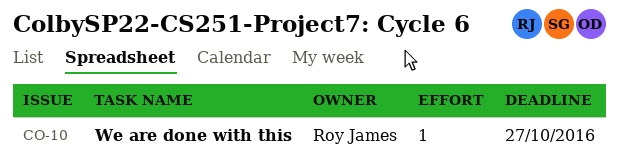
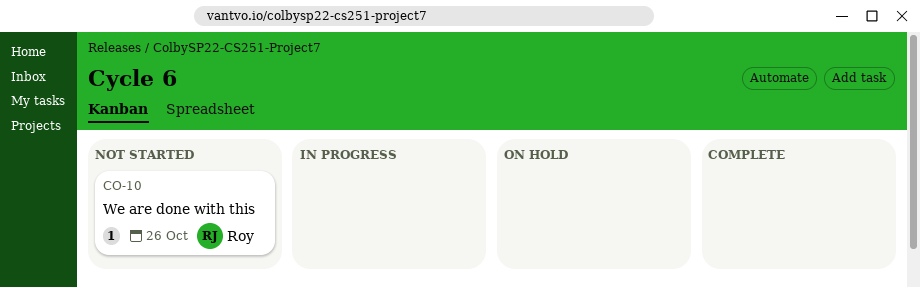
CO-10, due: Oct 27 -> Oct 26

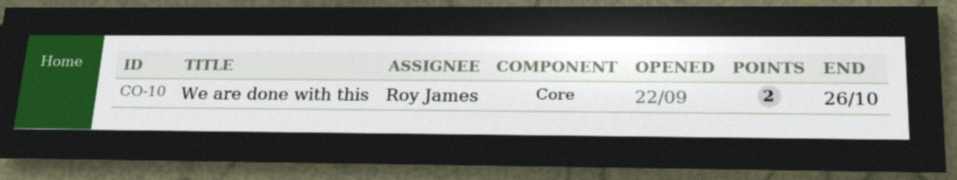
CO-10, estimate: 1 -> 2

